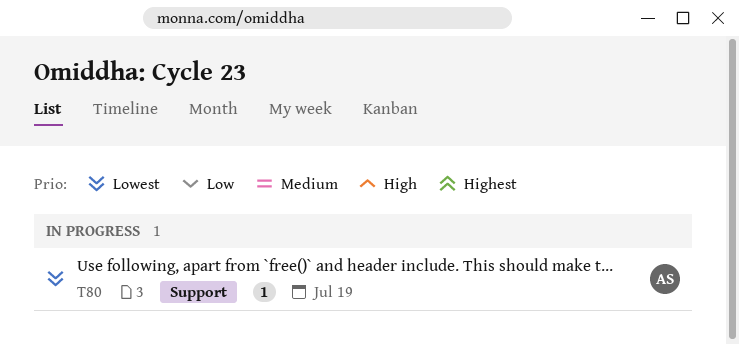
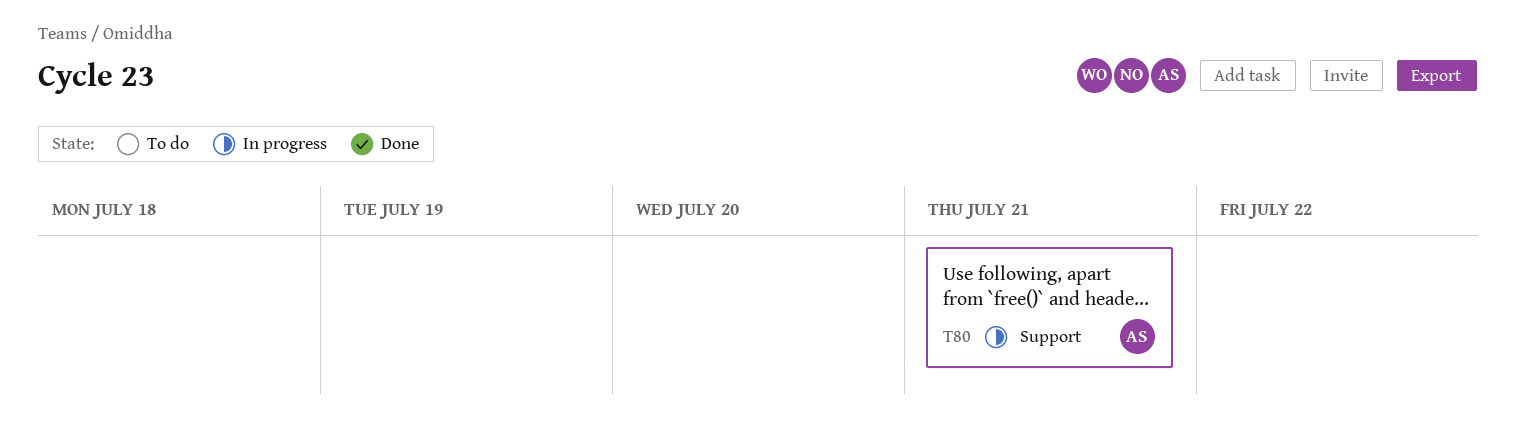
T80, due: Jul 19 -> Jul 21

